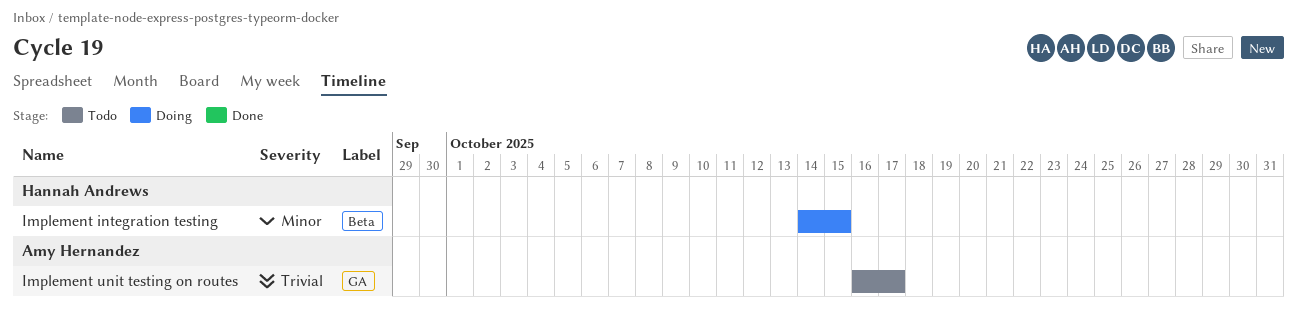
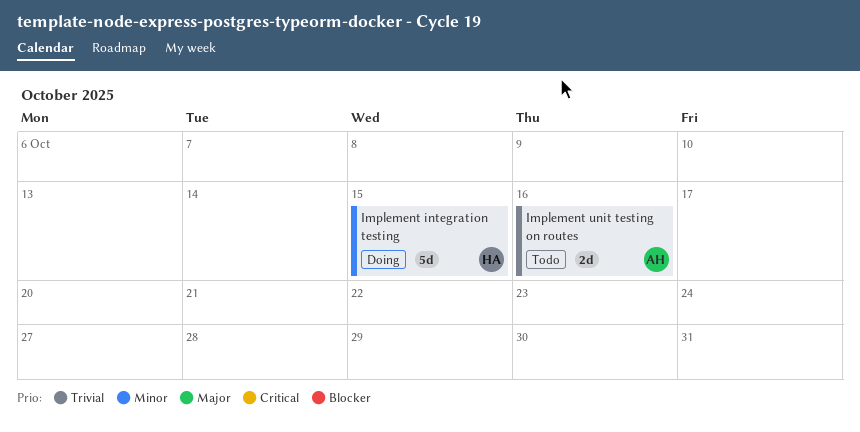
Implement unit testing on routes, due: Oct 17 -> Oct 16

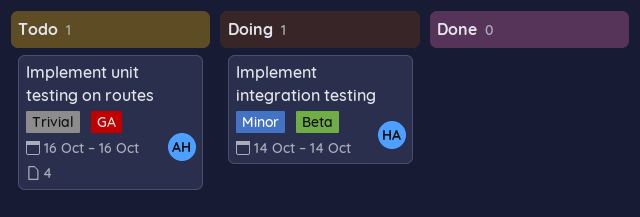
Implement integration testing, due: Oct 15 -> Oct 14

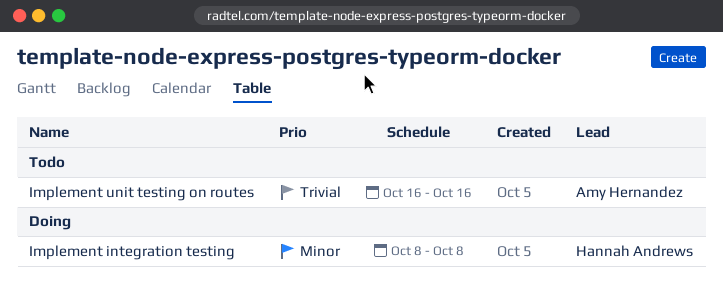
Implement integration testing, start: Oct 14 -> Oct 8
Implement integration testing, due: Oct 14 -> Oct 8

